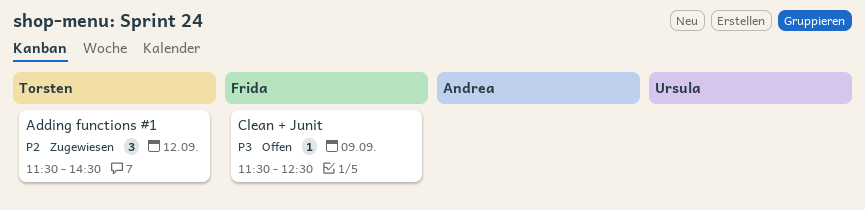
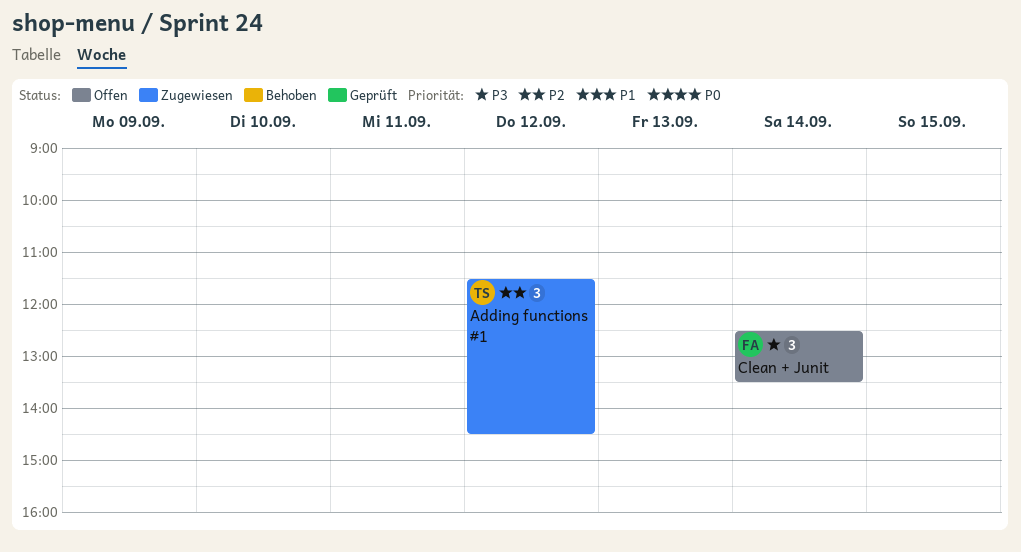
Clean + Junit, estimate: 1 -> 3
Clean + Junit, day: Sep 9 -> Sep 14
Clean + Junit, begins: 11:30 -> 12:30
Clean + Junit, ends: 12:30 -> 13:30

